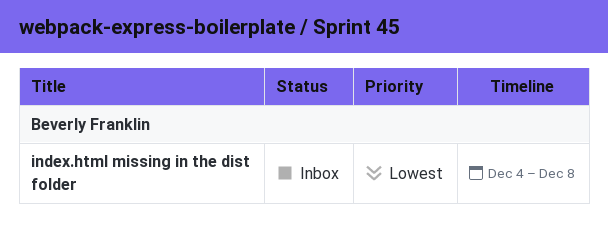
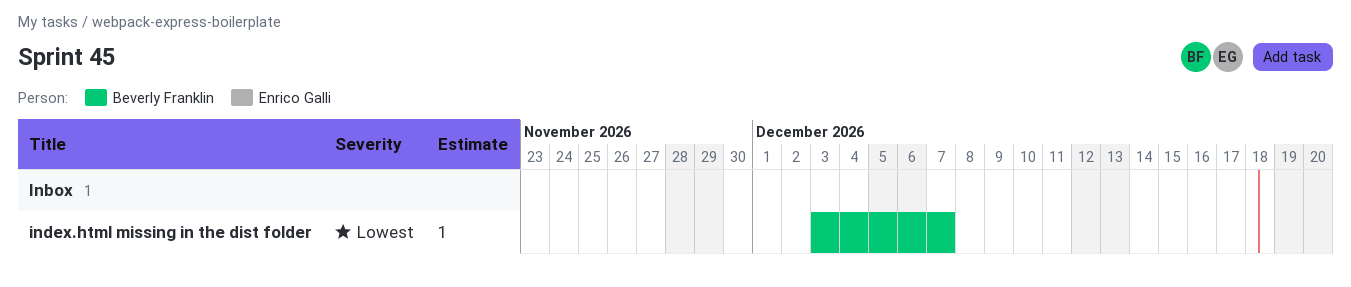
index.html missing in the dist folder, start: Dec 4 -> Dec 3
index.html missing in the dist folder, due: Dec 8 -> Dec 7

